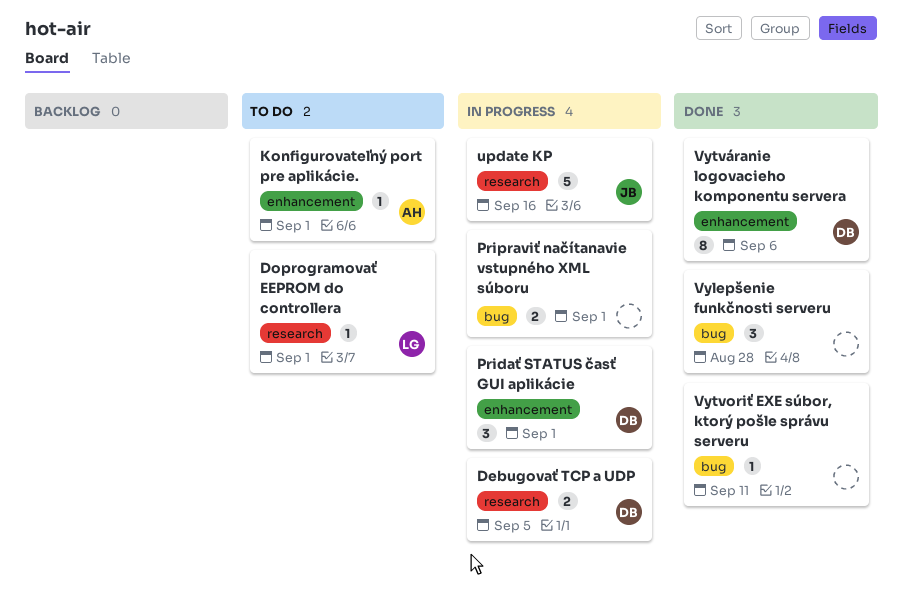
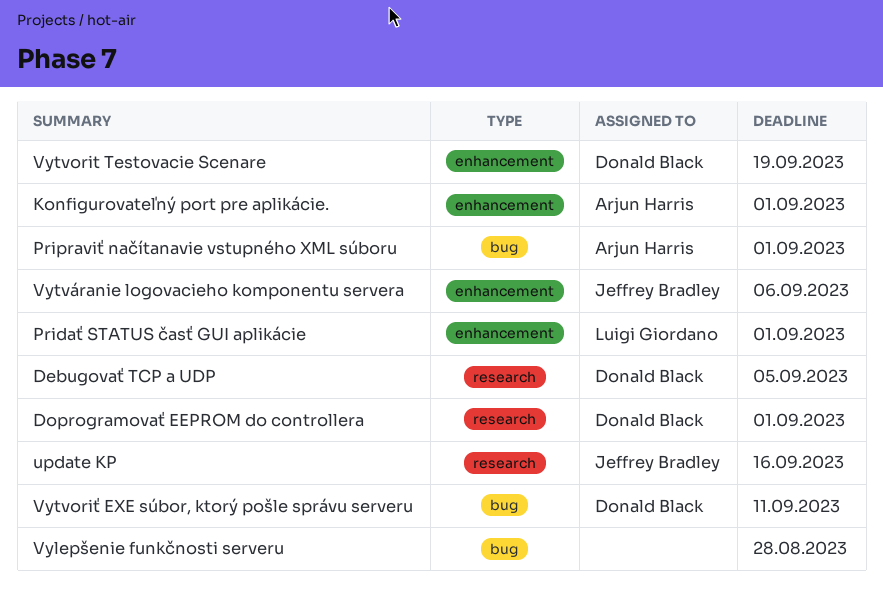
Doprogramovať EEPROM do controllera, owner: Luigi Giordano -> Donald Black
Pridať STATUS časť GUI aplikácie, owner: Donald Black -> Luigi Giordano
Pripraviť načítanavie vstupného XML súboru, owner: none -> Arjun Harris
Vytvorit Testovacie Scenare: none -> present
Vytvoriť EXE súbor, ktorý pošle správu serveru, owner: none -> Donald Black
Vytváranie logovacieho komponentu servera, owner: Donald Black -> Jeffrey Bradley

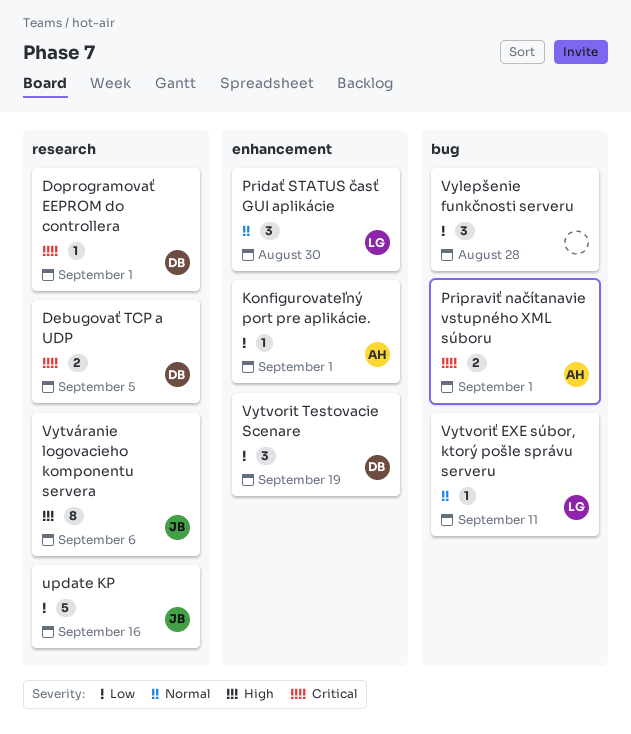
Pridať STATUS časť GUI aplikácie, due: Sep 1 -> Aug 30
Vytvoriť EXE súbor, ktorý pošle správu serveru, owner: Donald Black -> Luigi Giordano
Vytváranie logovacieho komponentu servera, label: enhancement -> research

